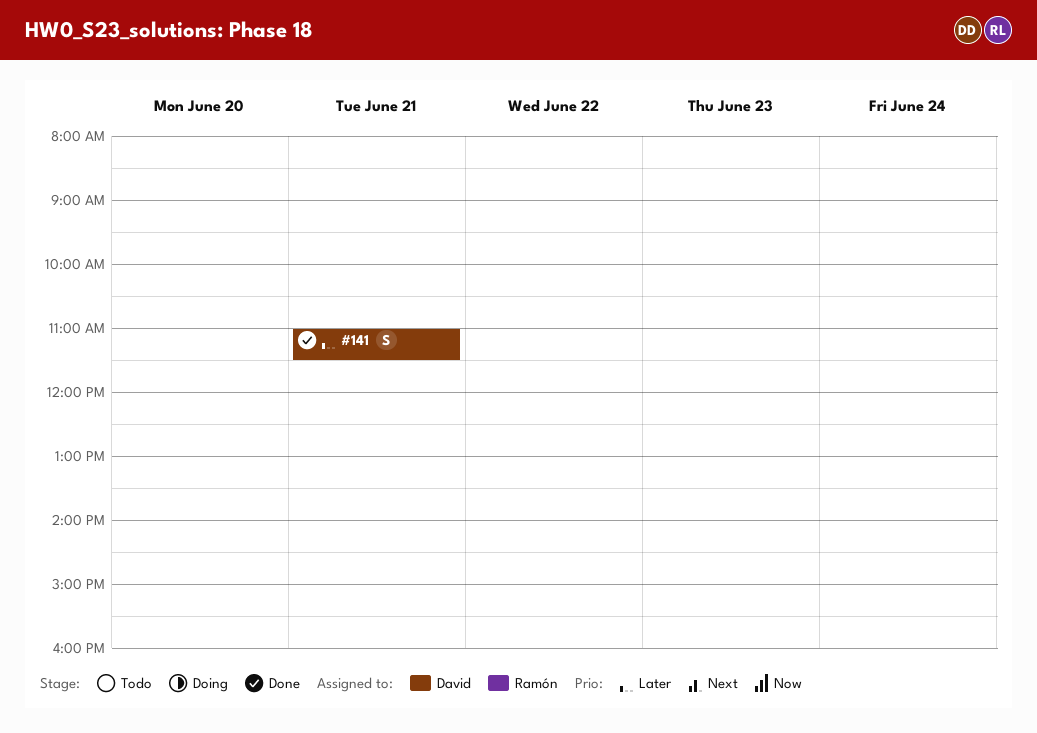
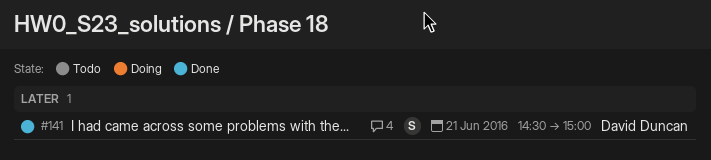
#141, begins: 11:00 -> 14:30
#141, ends: 11:30 -> 15:00

